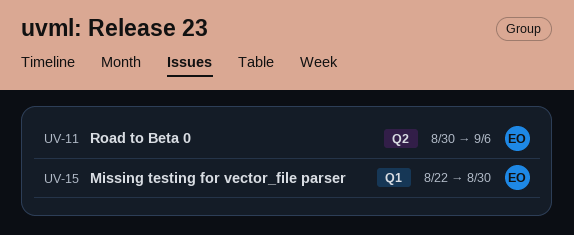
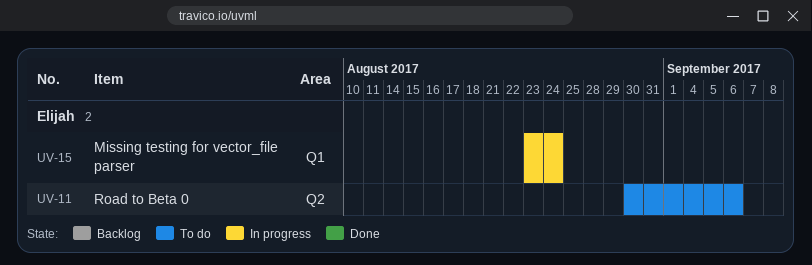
UV-15, start: Aug 22 -> Aug 23
UV-15, due: Aug 30 -> Aug 24

